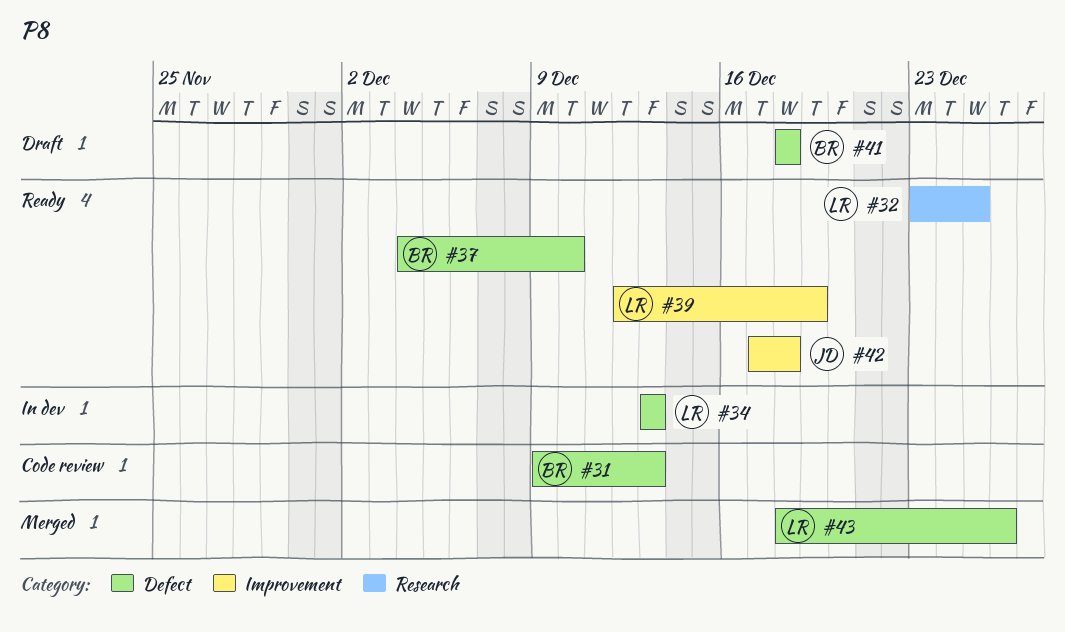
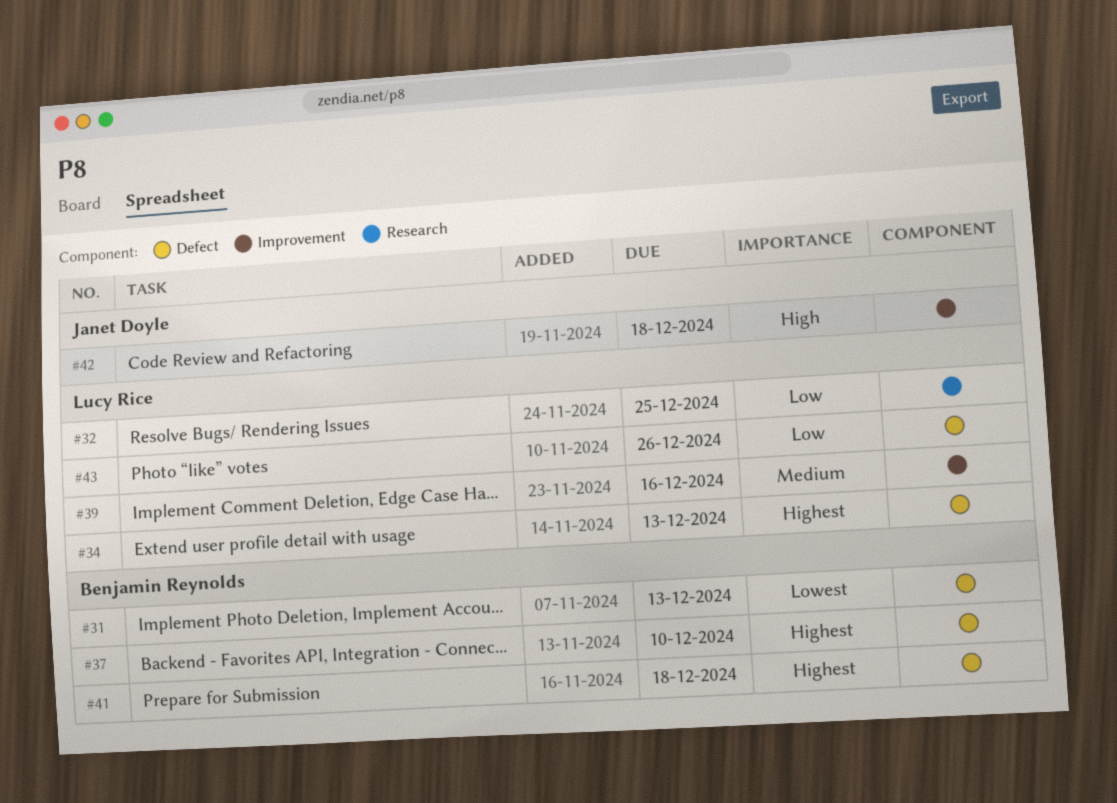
#39, due: Dec 19 -> Dec 16

